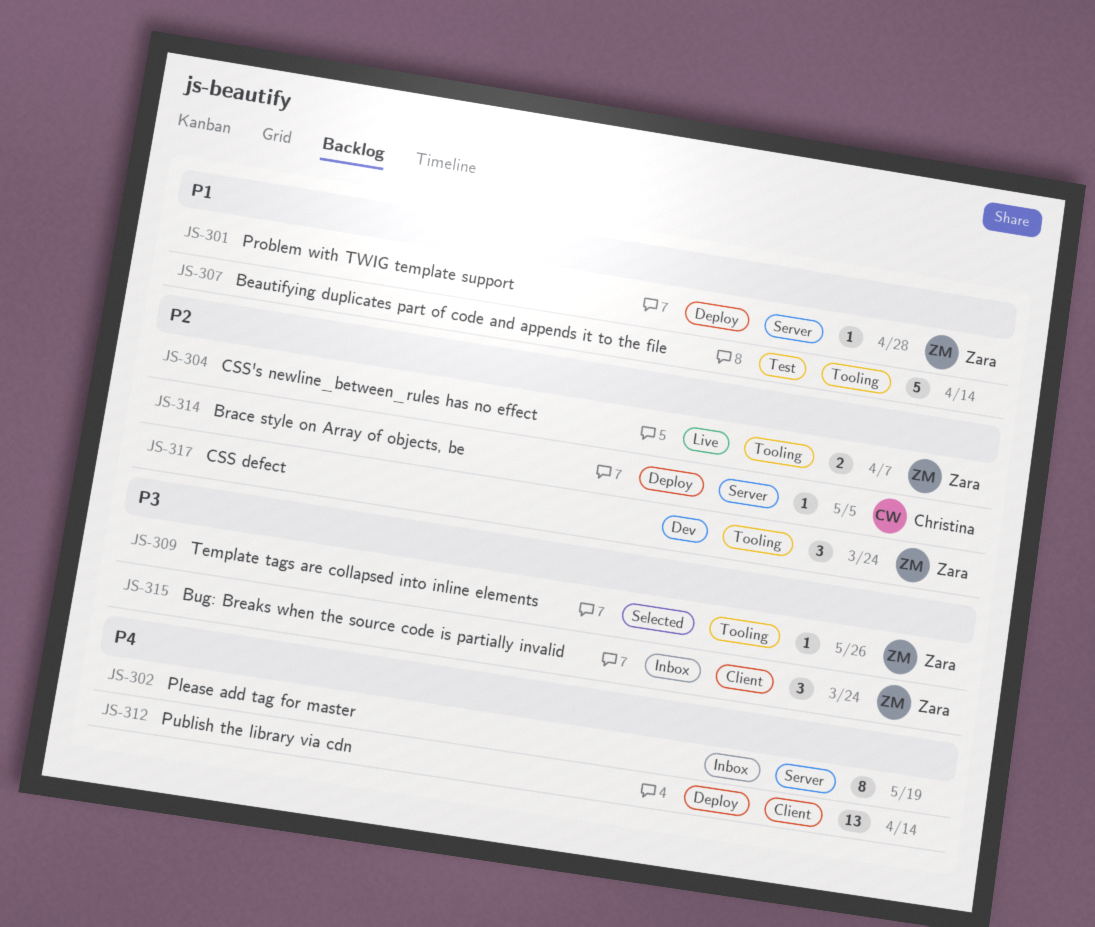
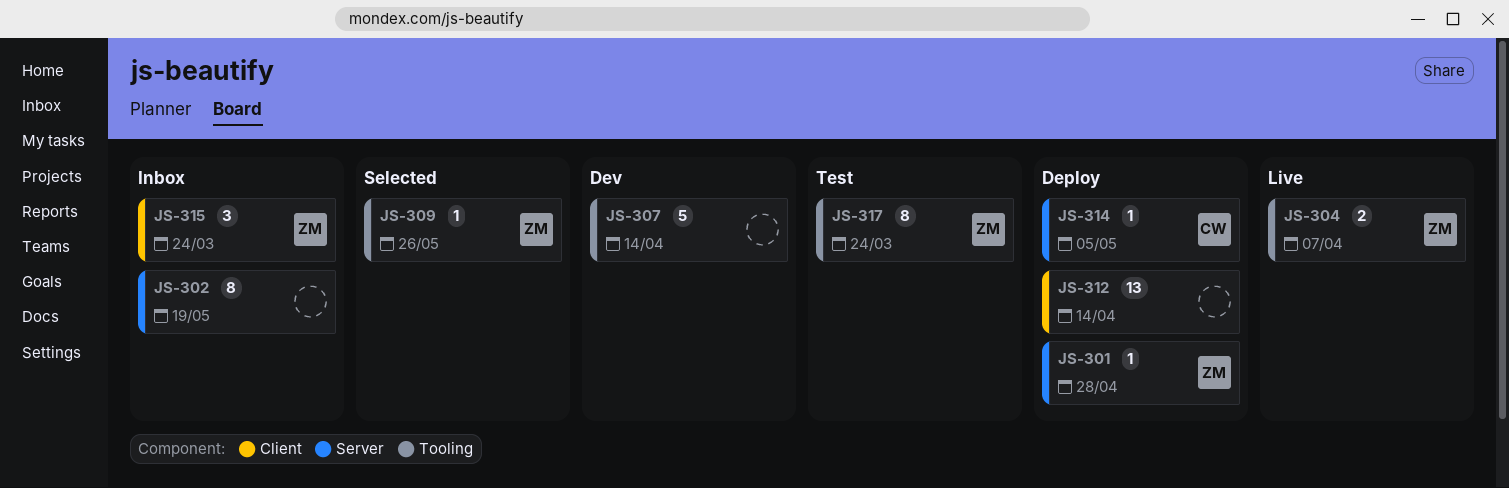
JS-307, status: Test -> Dev
JS-317, status: Dev -> Test
JS-317, estimate: 3 -> 8

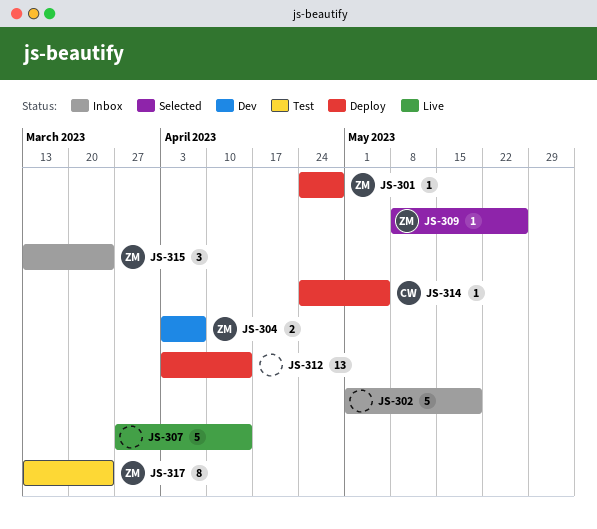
JS-302, estimate: 8 -> 5
JS-304, status: Live -> Dev
JS-307, status: Dev -> Live

